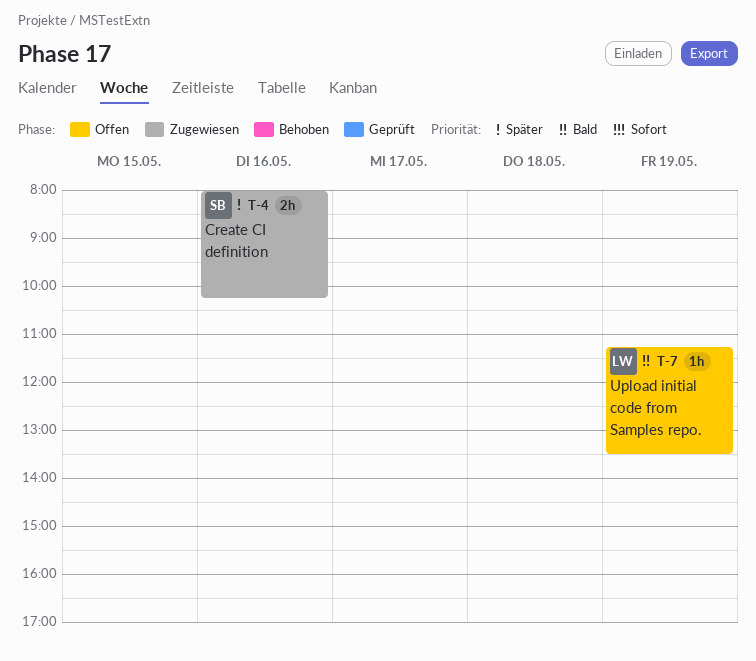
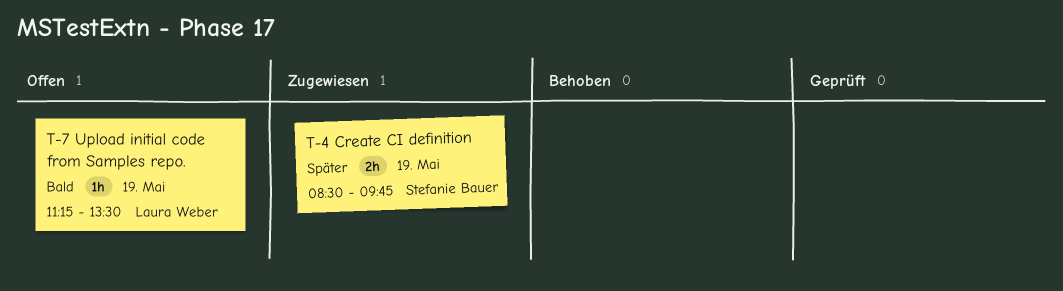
T-4, day: May 16 -> May 19
T-4, begins: 08:00 -> 08:30
T-4, ends: 10:15 -> 09:45

